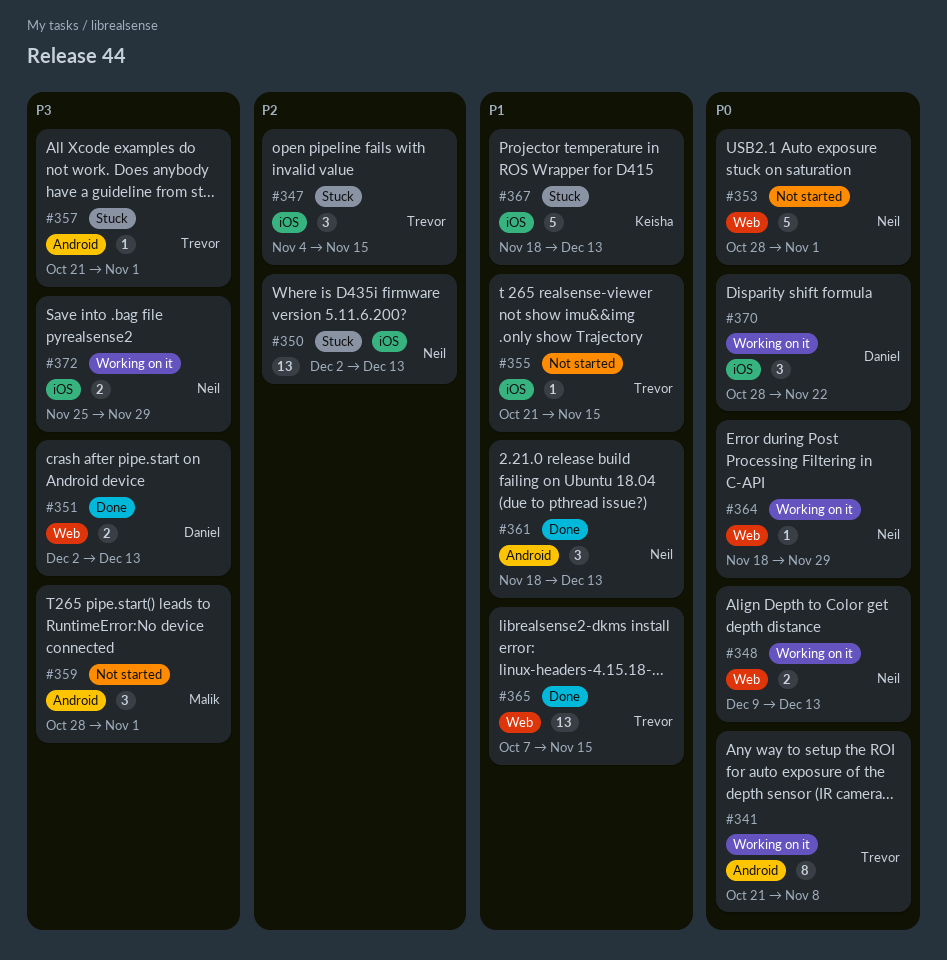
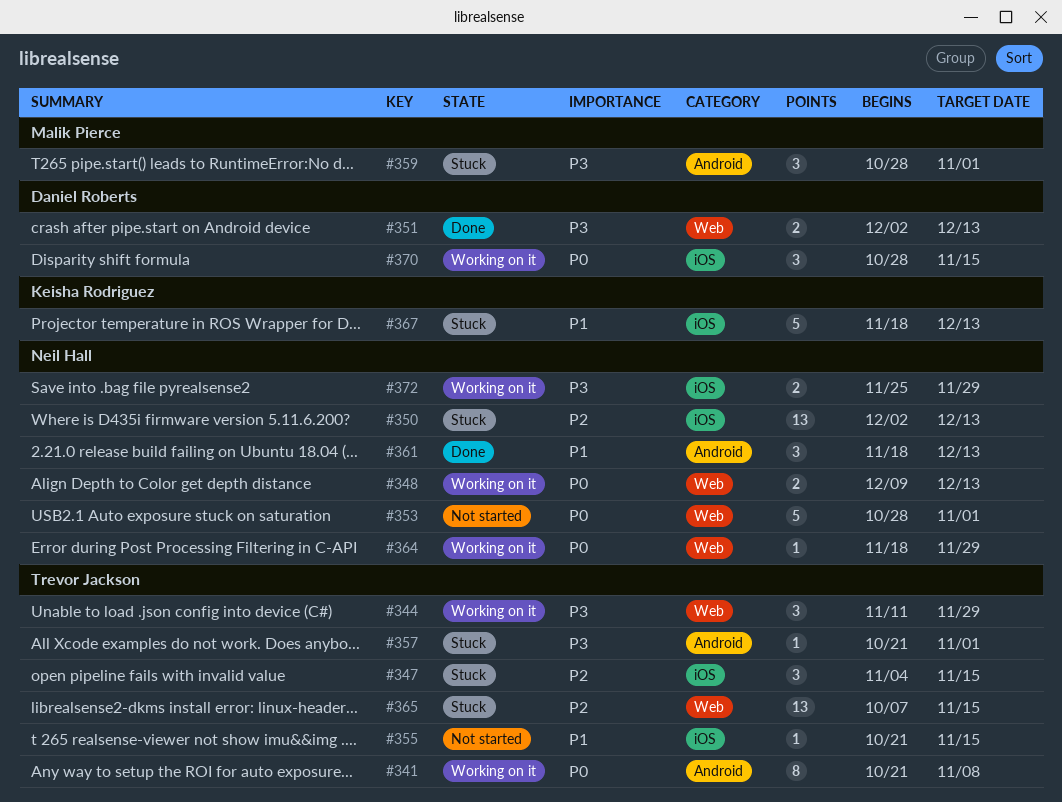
#344: none -> present
#359, status: Not started -> Stuck
#365, status: Done -> Stuck
#365, priority: P1 -> P2
#370, due: Nov 22 -> Nov 15

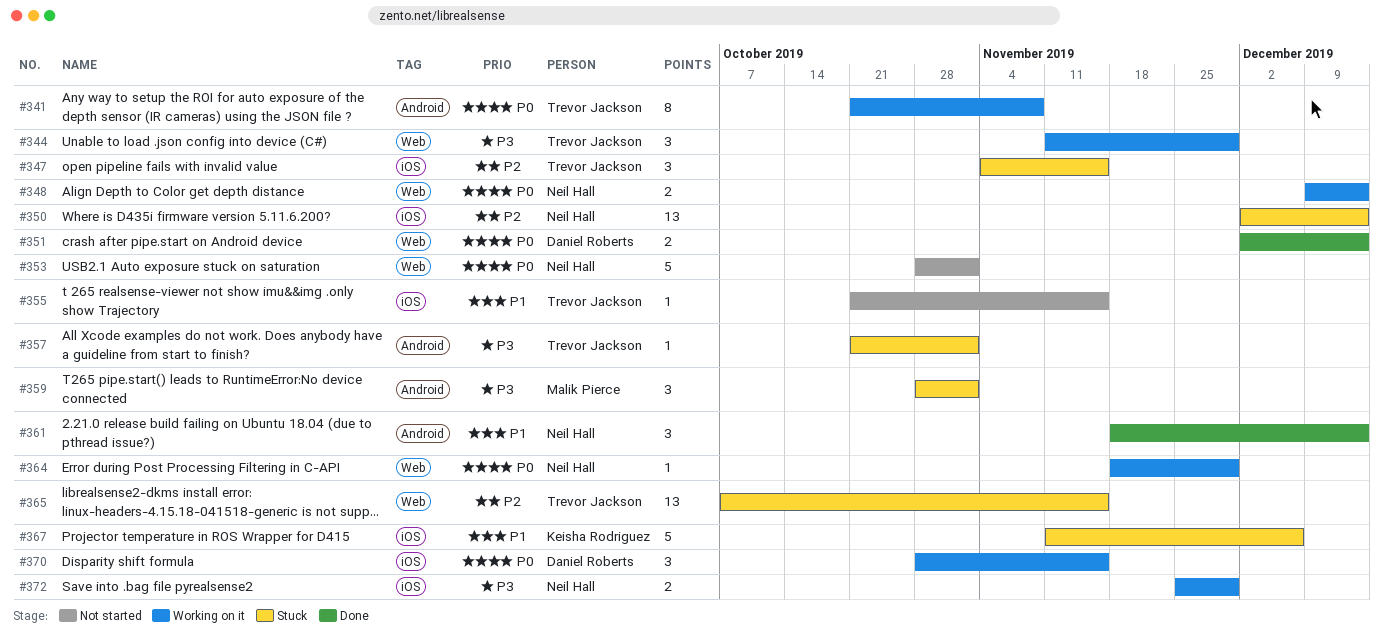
#351, priority: P3 -> P0
#367, start: Nov 18 -> Nov 11
#367, due: Dec 13 -> Dec 6

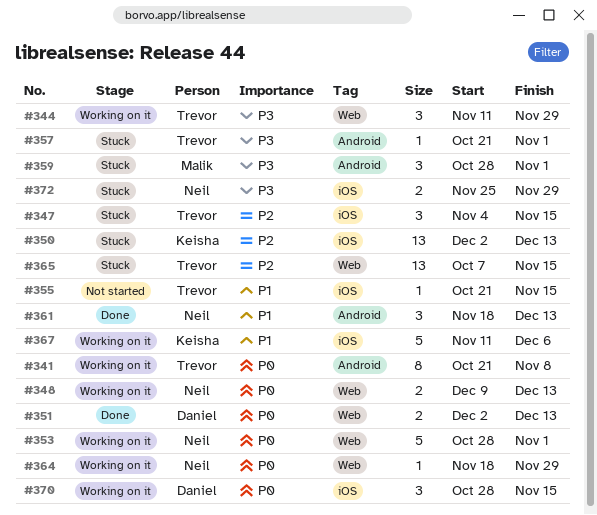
#350, owner: Neil Hall -> Keisha Rodriguez
#353, status: Not started -> Working on it
#367, status: Stuck -> Working on it
#372, status: Working on it -> Stuck

